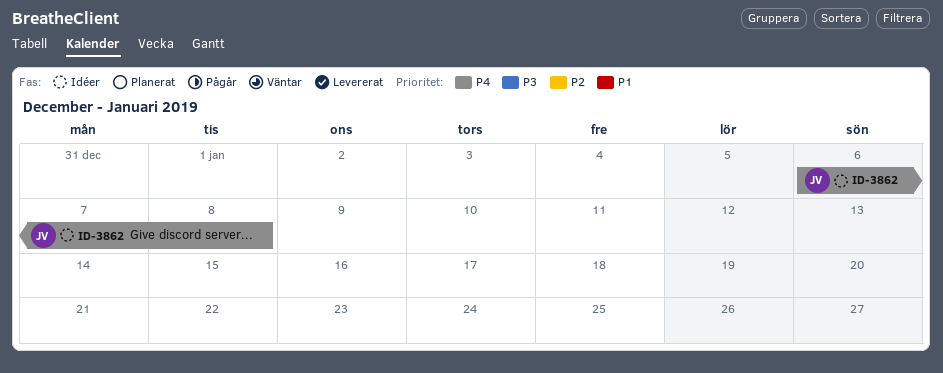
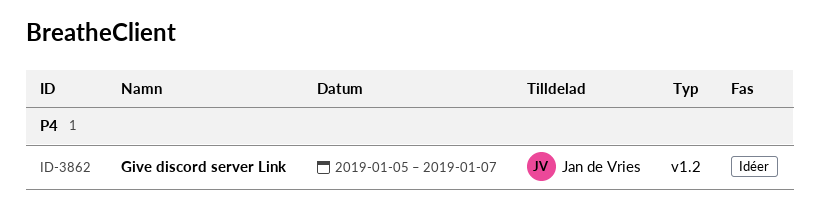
ID-3862, start: Jan 6 -> Jan 5
ID-3862, due: Jan 8 -> Jan 7

